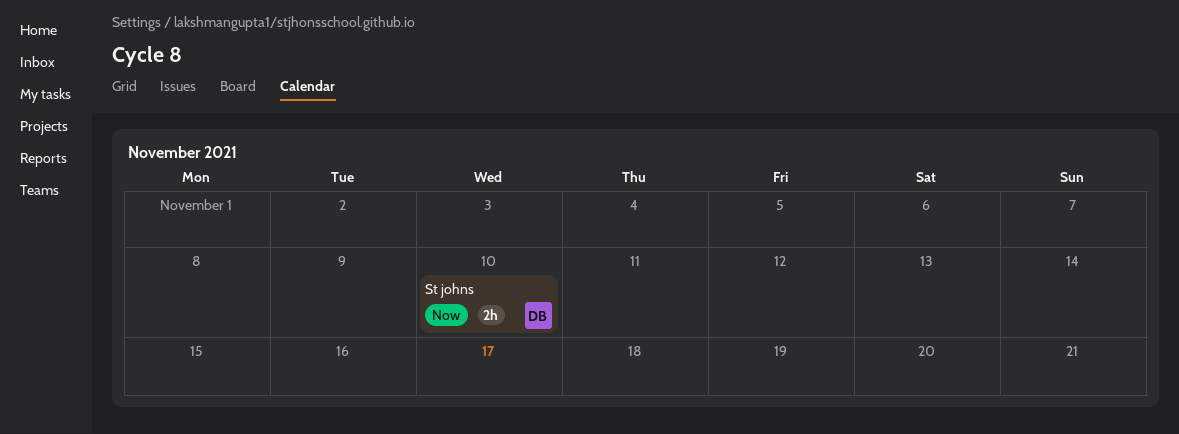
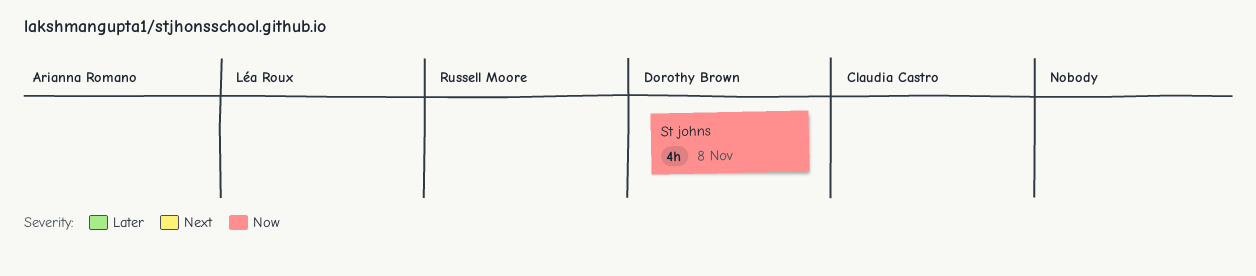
St johns, estimate: 2h -> 4h
St johns, due: Nov 10 -> Nov 8

